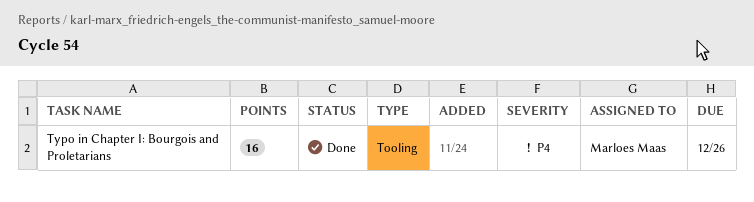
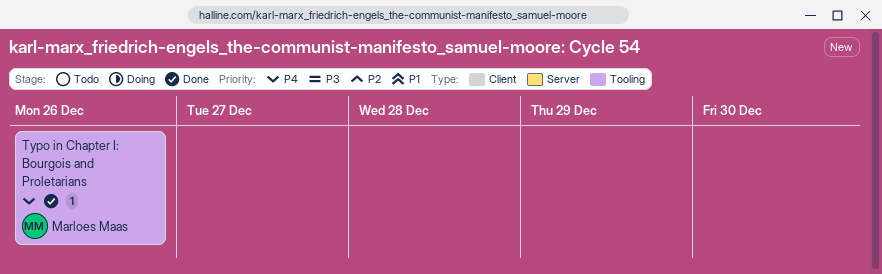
Typo in Chapter I: Bourgois and Proletarians, estimate: 16 -> 1

